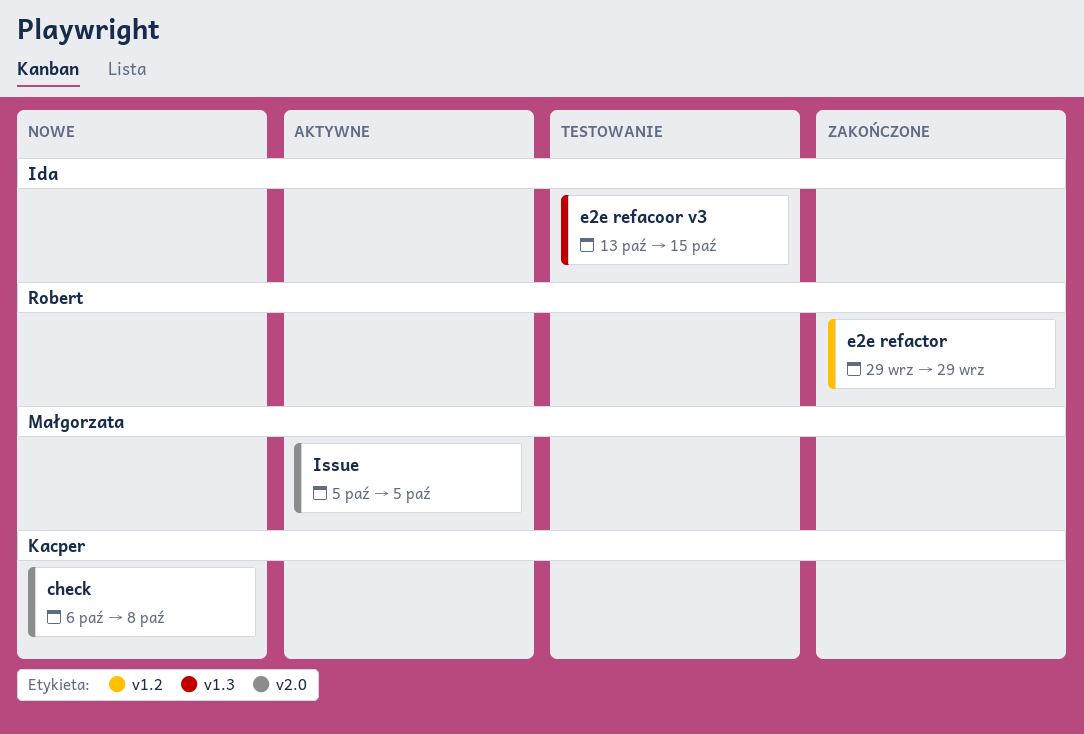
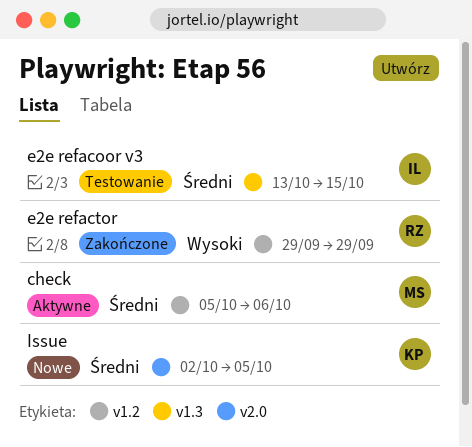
check, status: Nowe -> Aktywne
check, owner: Kacper -> Małgorzata
check, label: v2.0 -> v1.2
check, start: Oct 6 -> Oct 5
check, due: Oct 8 -> Oct 6
Issue, status: Aktywne -> Nowe
Issue, owner: Małgorzata -> Kacper
Issue, start: Oct 5 -> Oct 2

